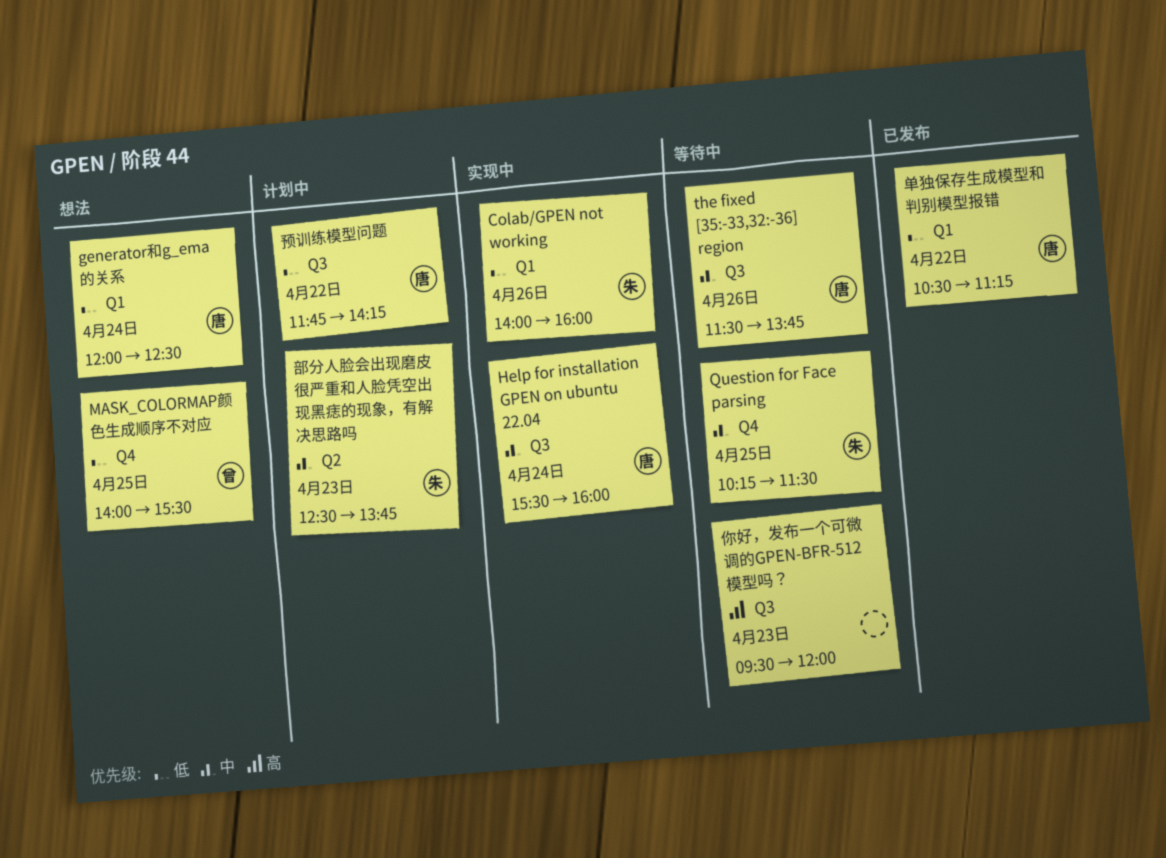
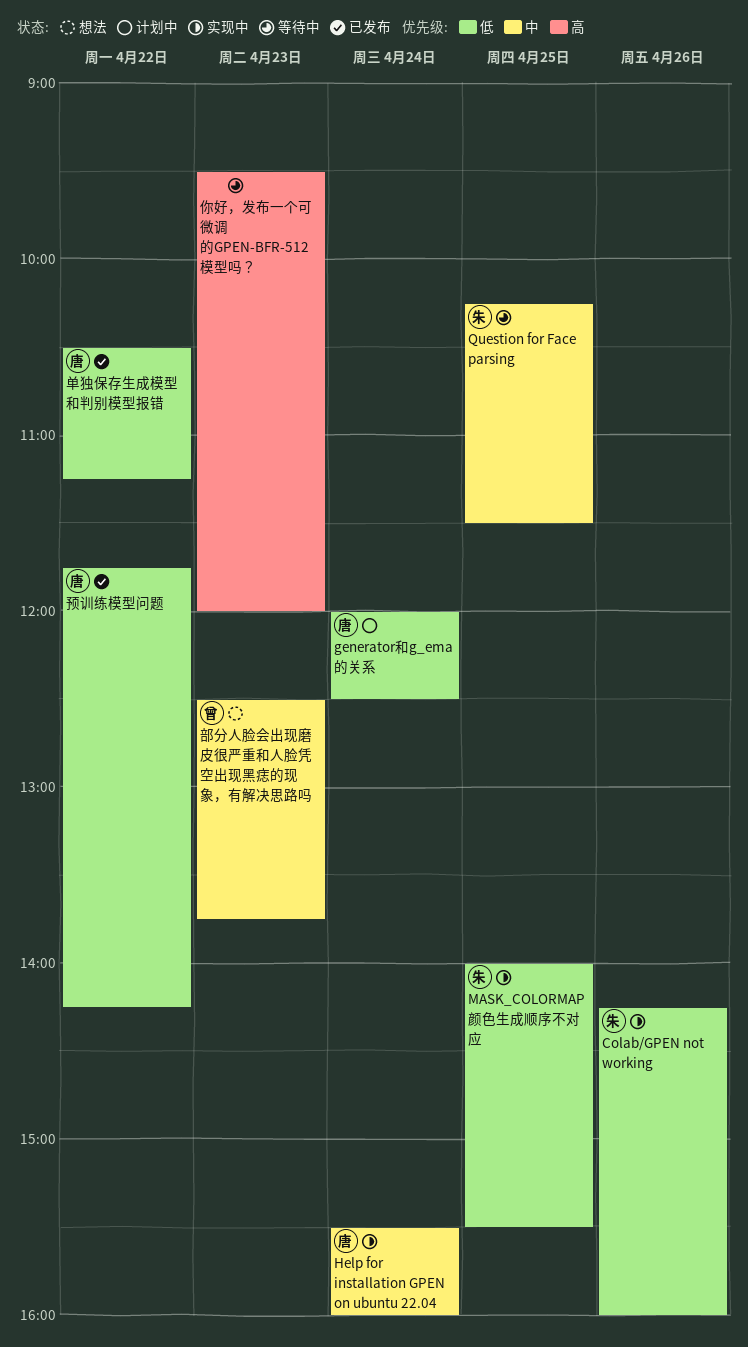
Colab/GPEN not working, begins: 14:00 -> 14:15
generator和g_ema的关系, status: 想法 -> 计划中
MASK_COLORMAP颜色生成顺序不对应, status: 想法 -> 实现中
MASK_COLORMAP颜色生成顺序不对应, owner: 曾 -> 朱
the fixed [35:-33,32:-36] region: present -> none
部分人脸会出现磨皮很严重和人脸凭空出现黑痣的现象，有解决思路吗, status: 计划中 -> 想法
部分人脸会出现磨皮很严重和人脸凭空出现黑痣的现象，有解决思路吗, owner: 朱 -> 曾
预训练模型问题, status: 计划中 -> 已发布

